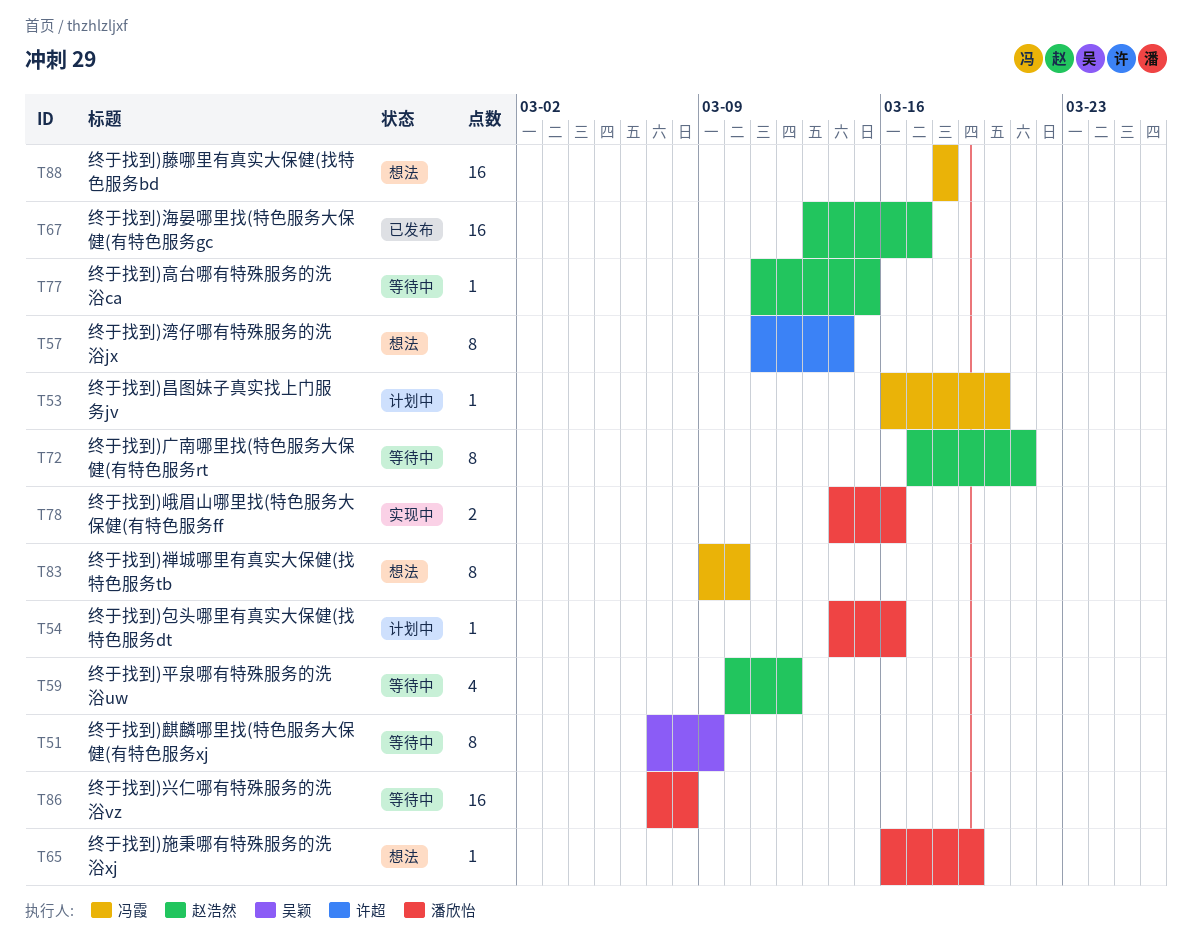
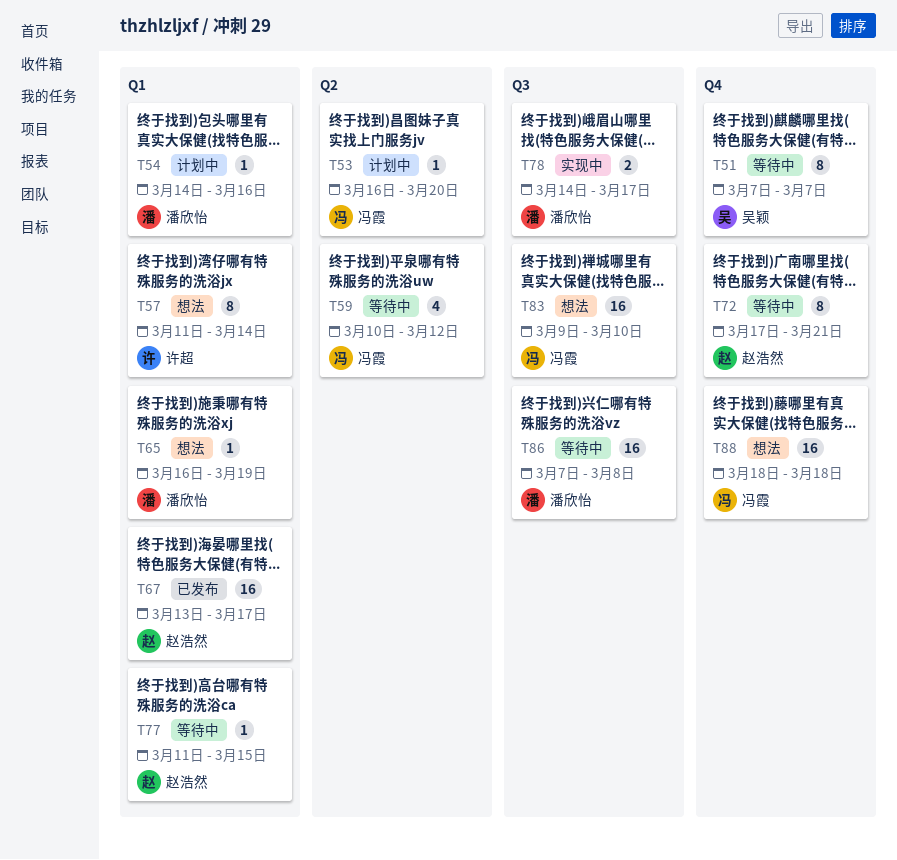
T51, due: Mar 9 -> Mar 7
T59, owner: 赵浩然 -> 冯霞
T78, due: Mar 16 -> Mar 17
T83, estimate: 8 -> 16

